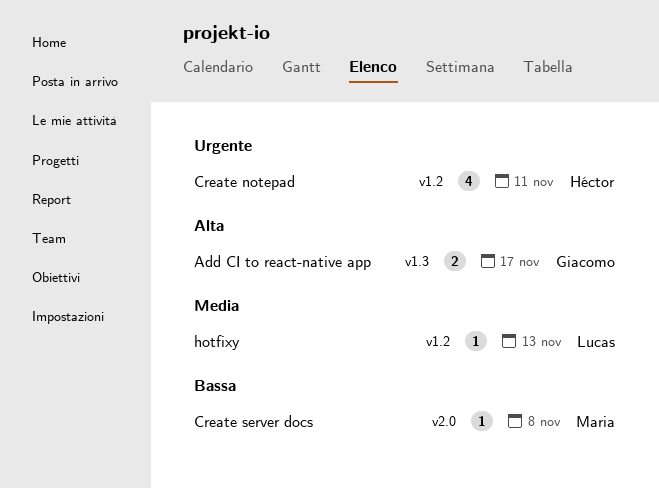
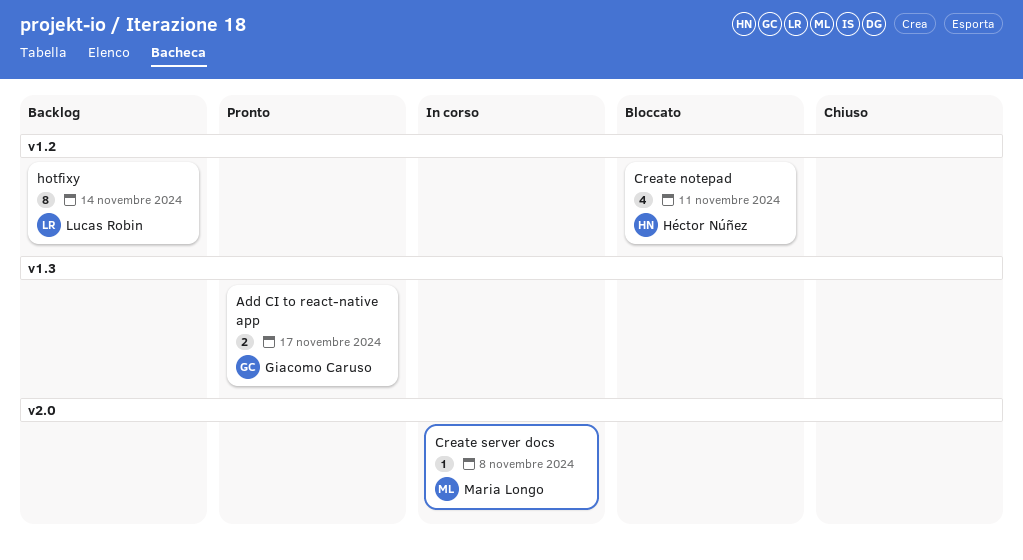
hotfixy, estimate: 1 -> 8
hotfixy, due: Nov 13 -> Nov 14

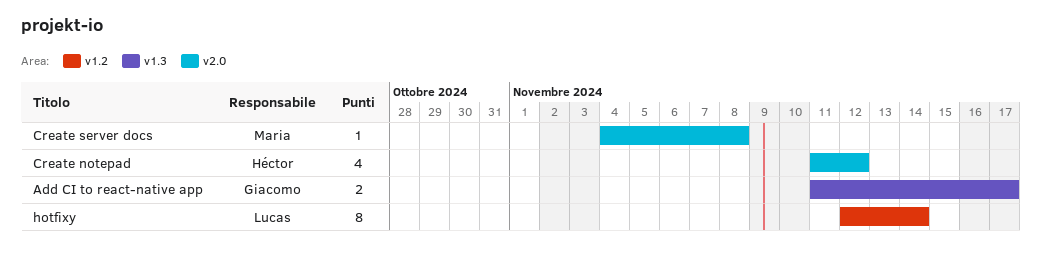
Create notepad, label: v1.2 -> v2.0
Create notepad, due: Nov 11 -> Nov 12

